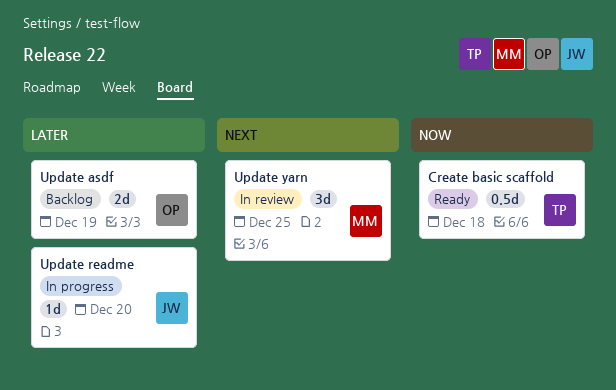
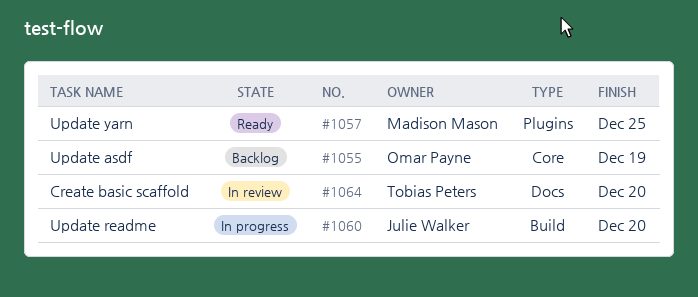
Create basic scaffold, status: Ready -> In review
Create basic scaffold, due: Dec 18 -> Dec 20
Update yarn, status: In review -> Ready

